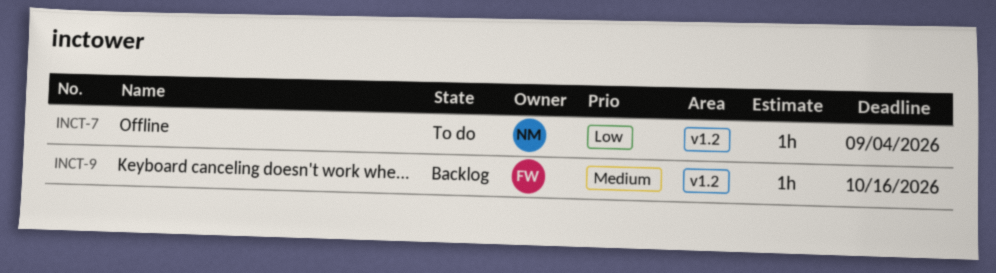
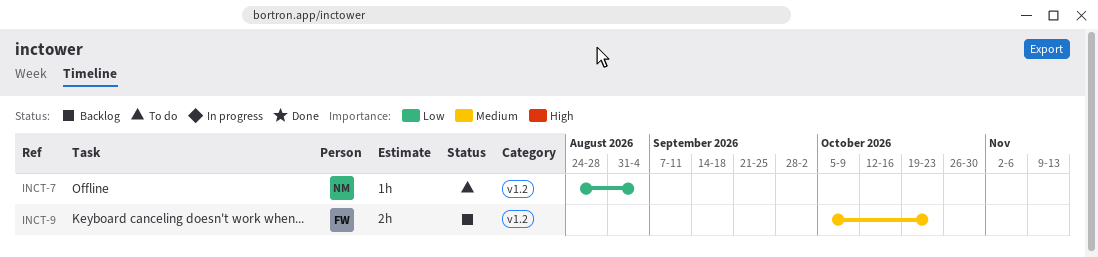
INCT-9, estimate: 1h -> 2h
INCT-9, due: Oct 16 -> Oct 23

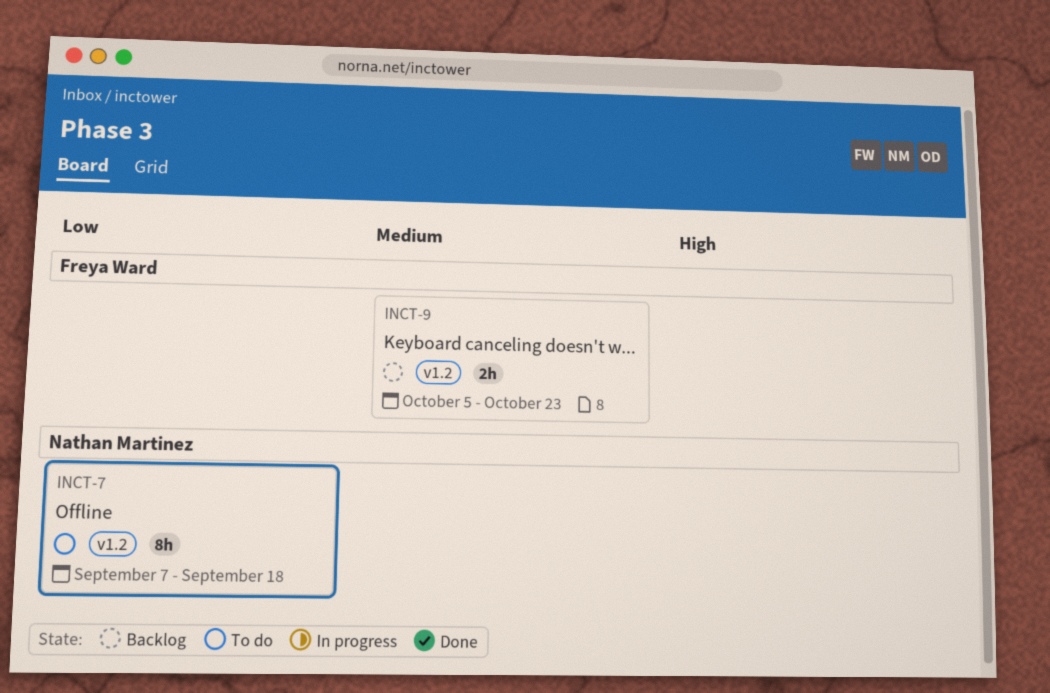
INCT-7, estimate: 1h -> 8h
INCT-7, start: Aug 24 -> Sep 7
INCT-7, due: Sep 4 -> Sep 18

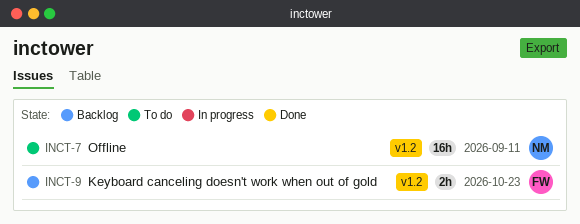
INCT-7, estimate: 8h -> 16h
INCT-7, due: Sep 18 -> Sep 11

